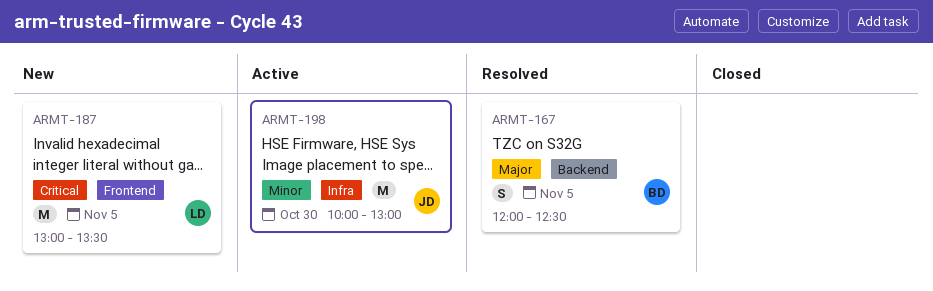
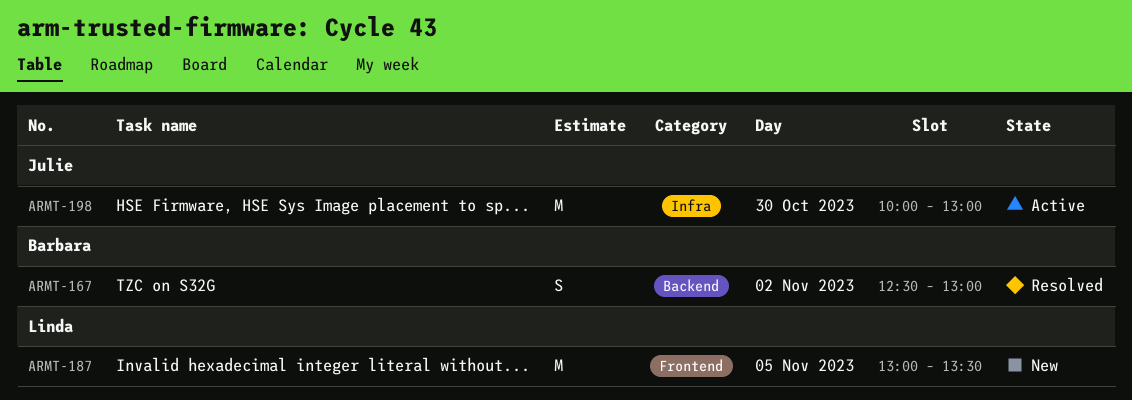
ARMT-167, day: Nov 5 -> Nov 2
ARMT-167, begins: 12:00 -> 12:30
ARMT-167, ends: 12:30 -> 13:00

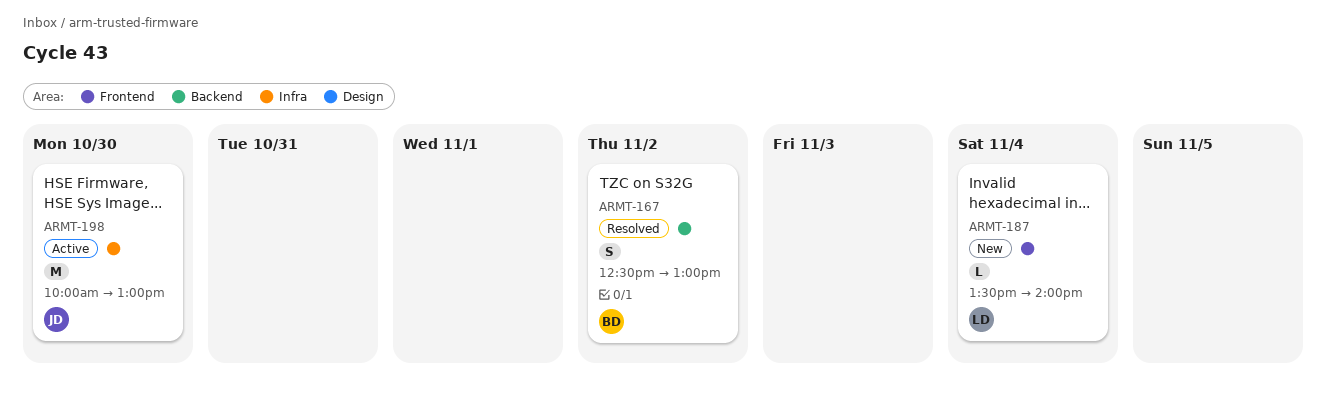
ARMT-187, estimate: M -> L
ARMT-187, day: Nov 5 -> Nov 4
ARMT-187, begins: 13:00 -> 13:30
ARMT-187, ends: 13:30 -> 14:00

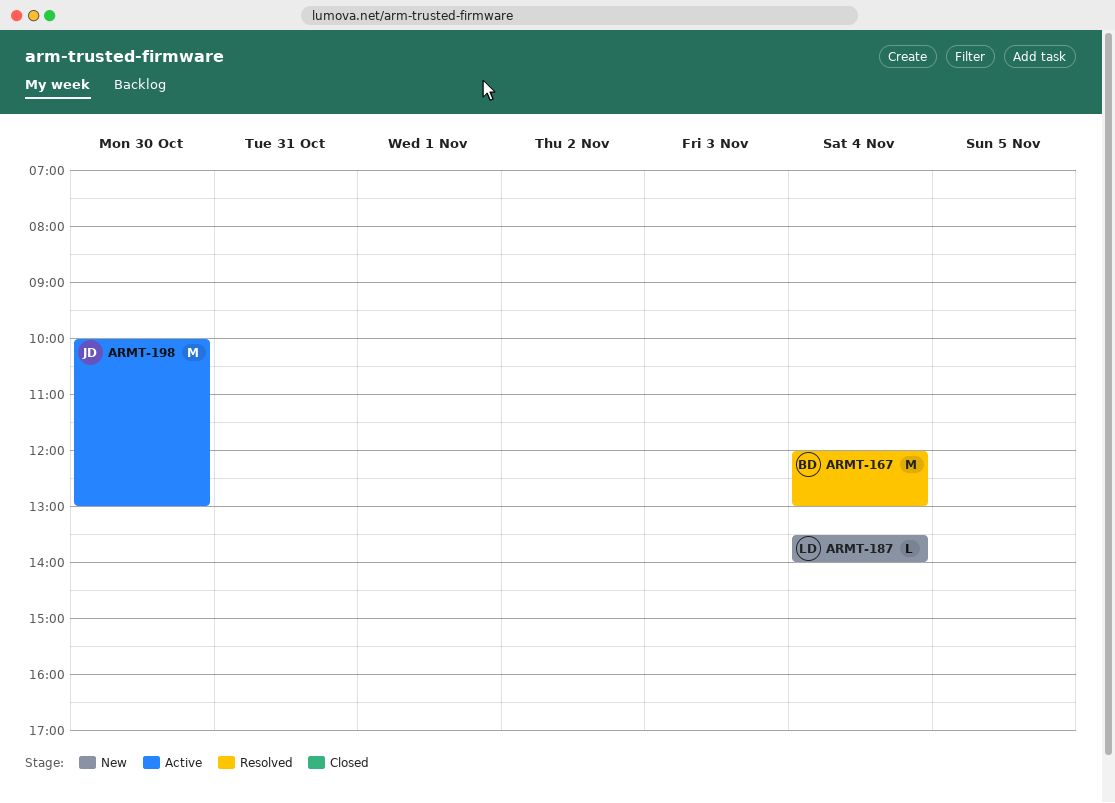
ARMT-167, estimate: S -> M
ARMT-167, day: Nov 2 -> Nov 4
ARMT-167, begins: 12:30 -> 12:00

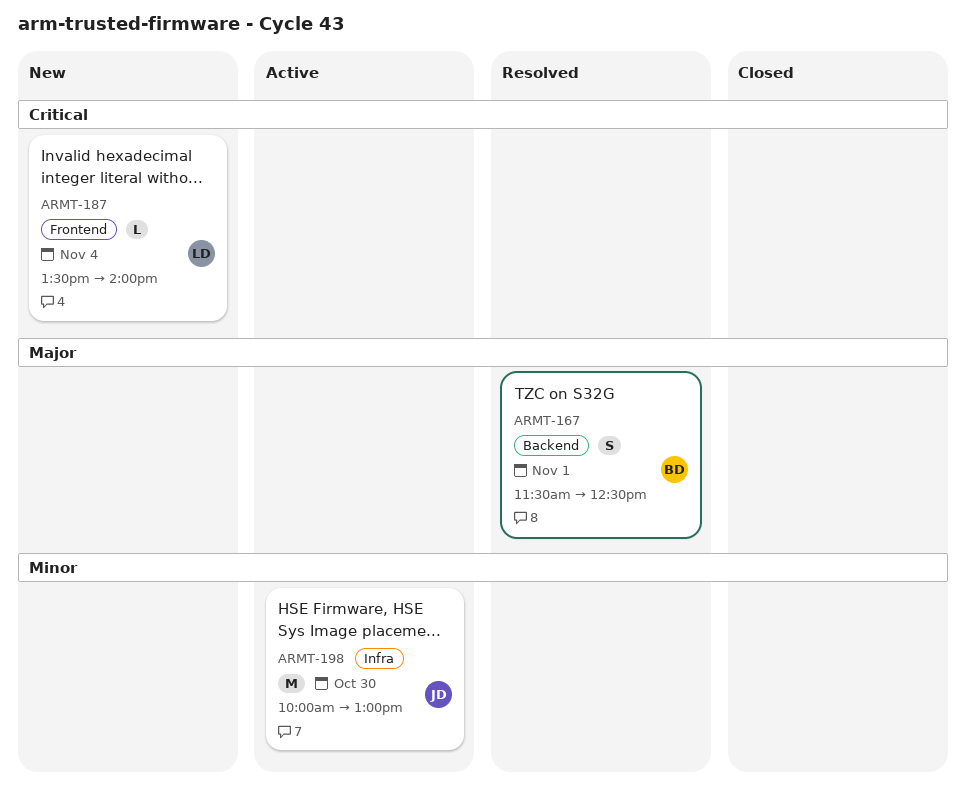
ARMT-167, estimate: M -> S
ARMT-167, day: Nov 4 -> Nov 1
ARMT-167, begins: 12:00 -> 11:30
ARMT-167, ends: 13:00 -> 12:30

